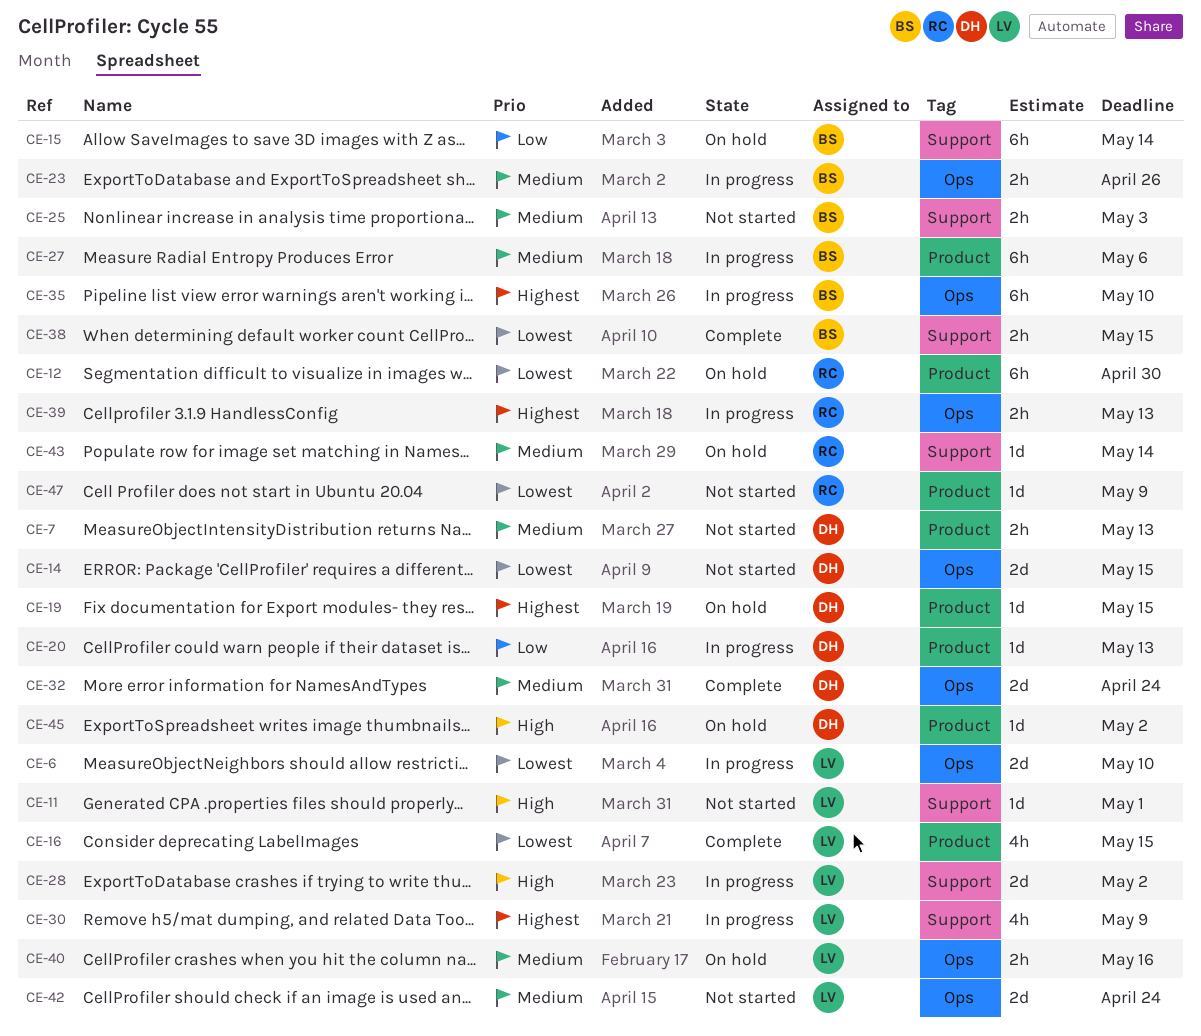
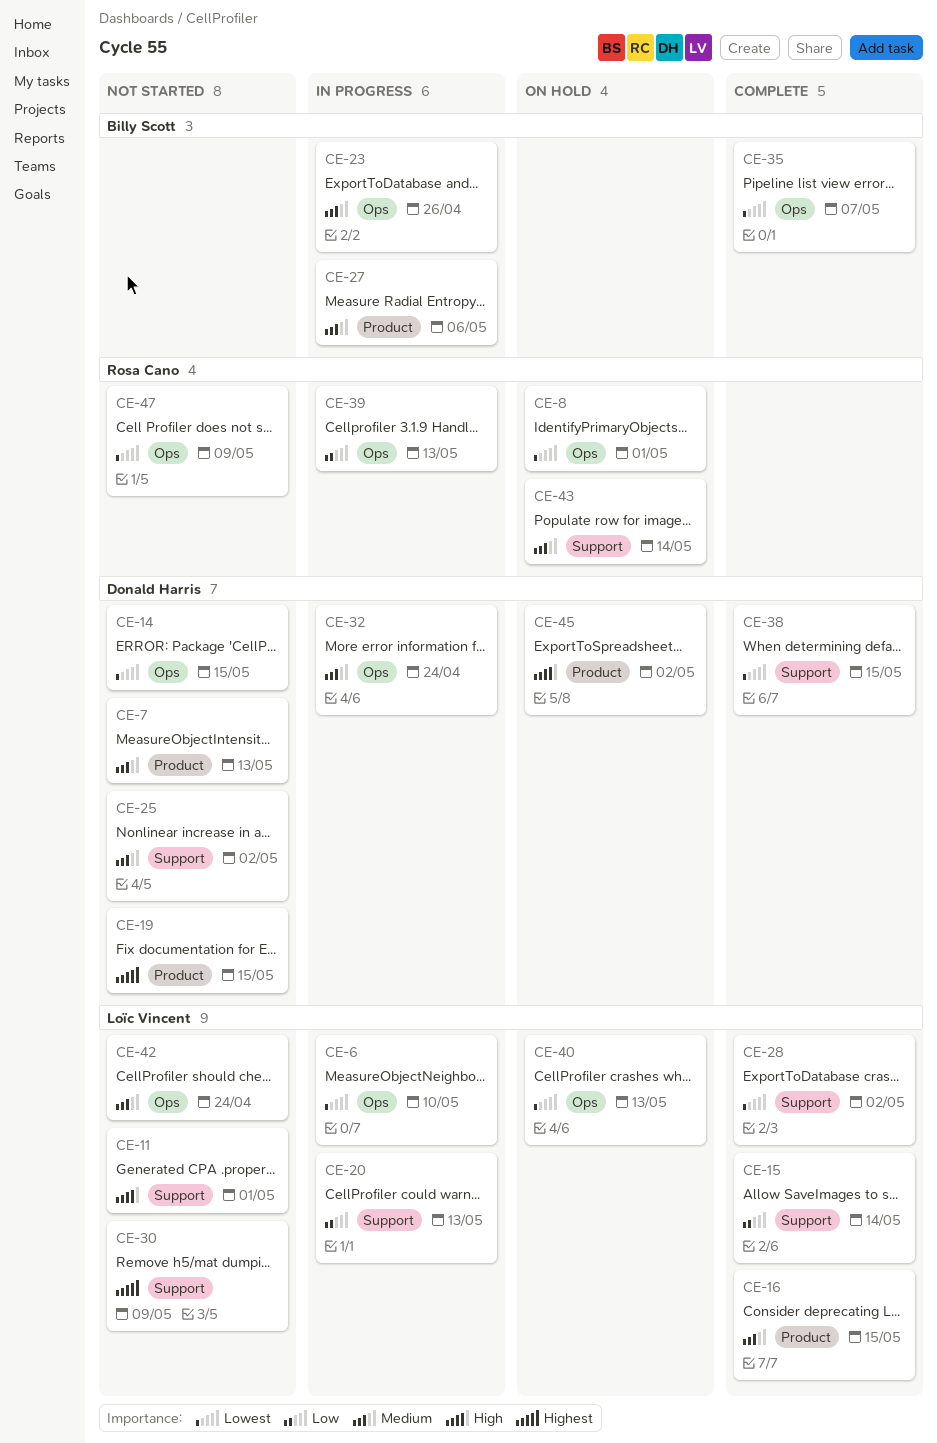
CE-8: none -> present
CE-12: present -> none
CE-15, status: On hold -> Complete
CE-15, owner: Billy Scott -> Loïc Vincent
CE-16, priority: Lowest -> Medium
CE-19, status: On hold -> Not started
CE-20, owner: Donald Harris -> Loïc Vincent
CE-20, label: Product -> Support
CE-25, owner: Billy Scott -> Donald Harris
CE-25, due: May 3 -> May 2
CE-28, status: In progress -> Complete
CE-28, priority: High -> Lowest
CE-30, status: In progress -> Not started
CE-32, status: Complete -> In progress
CE-35, status: In progress -> Complete
CE-35, priority: Highest -> Lowest
CE-35, due: May 10 -> May 7
CE-38, owner: Billy Scott -> Donald Harris
CE-39, priority: Highest -> Low
CE-40, priority: Medium -> Lowest
CE-40, due: May 16 -> May 13
CE-47, label: Product -> Ops

